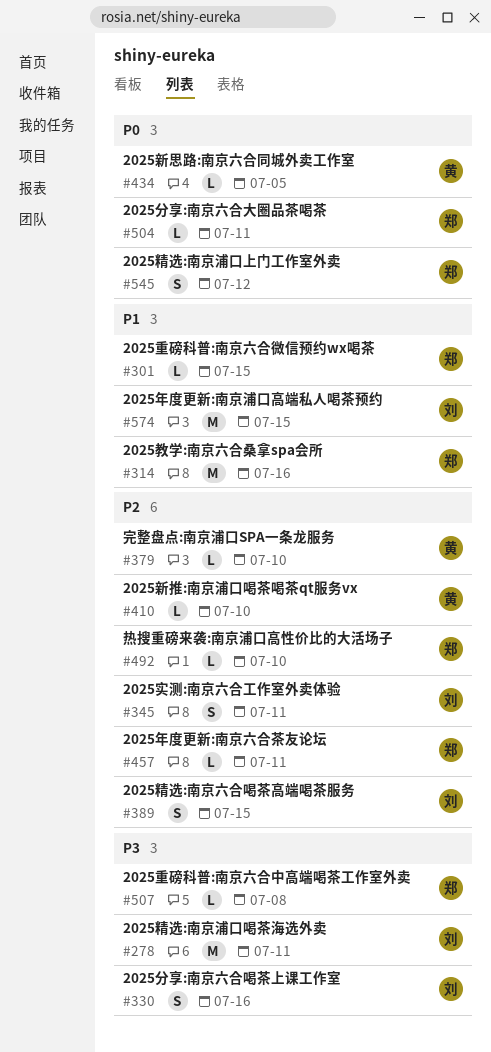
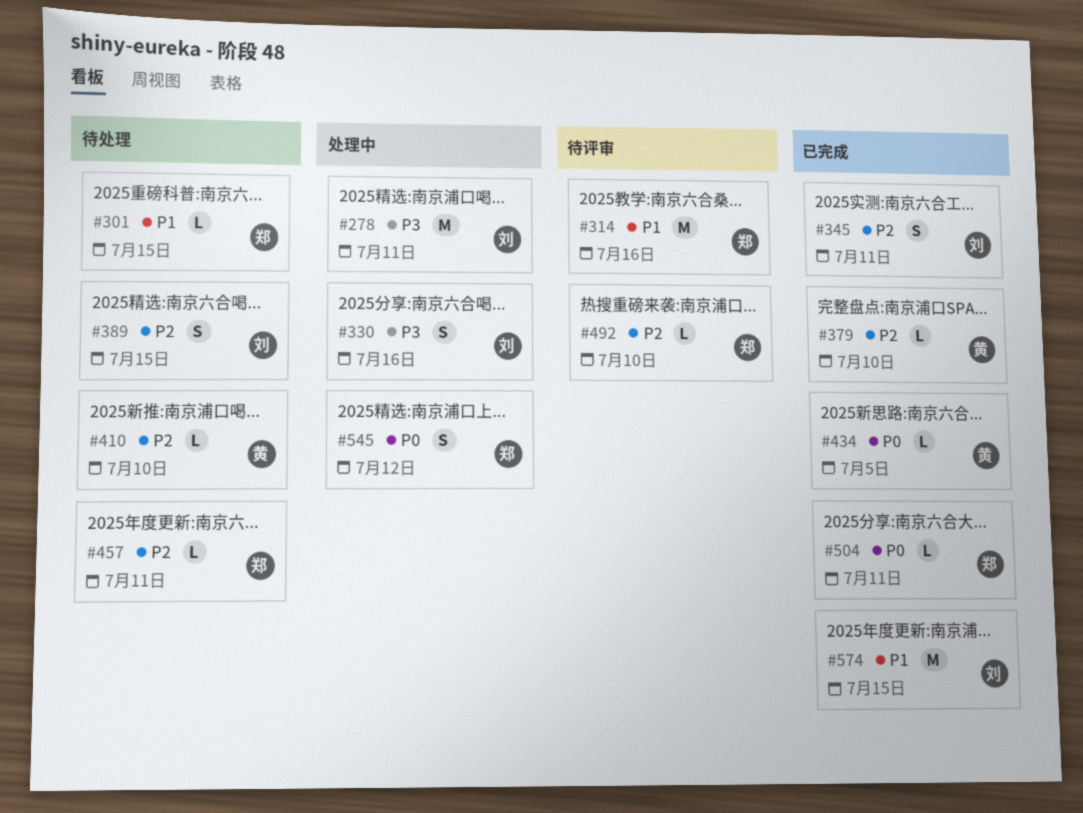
#507: present -> none

